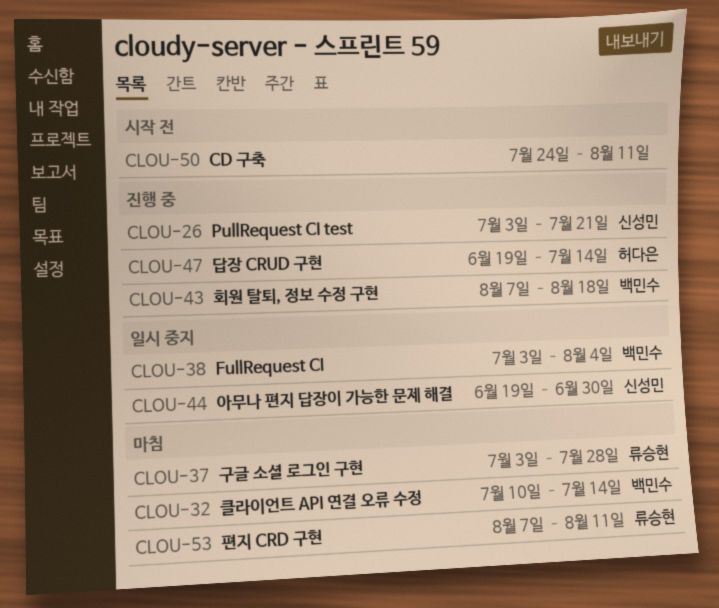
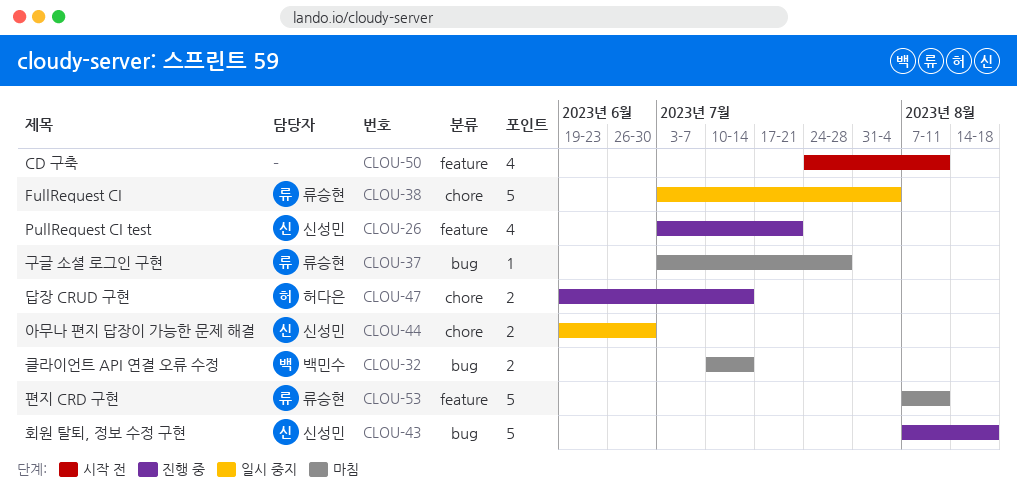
CLOU-38, owner: 백민수 -> 류승현
CLOU-43, owner: 백민수 -> 신성민

